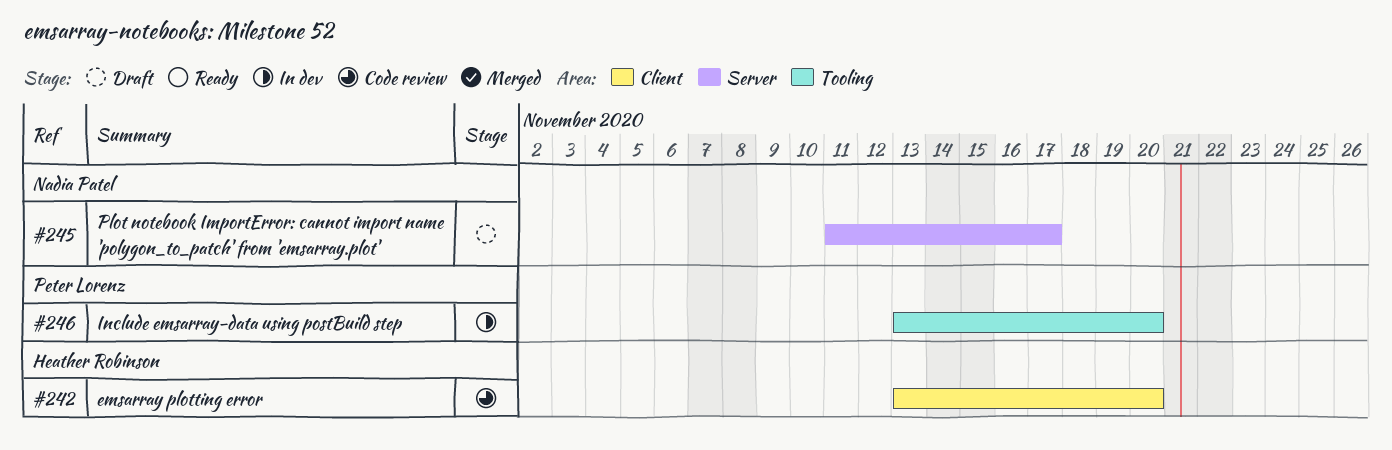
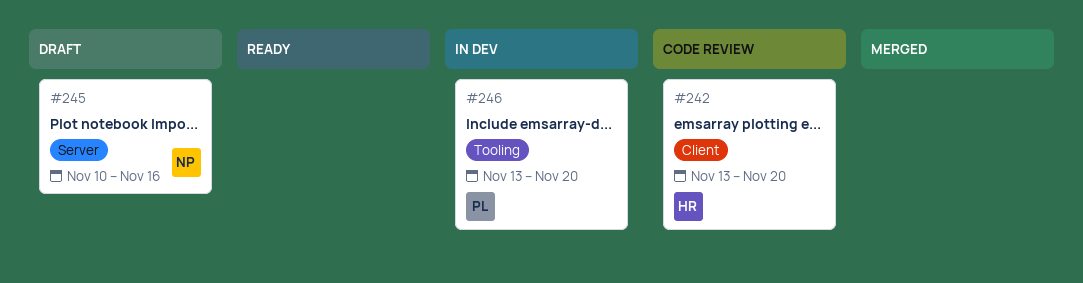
#245, start: Nov 11 -> Nov 10
#245, due: Nov 17 -> Nov 16

